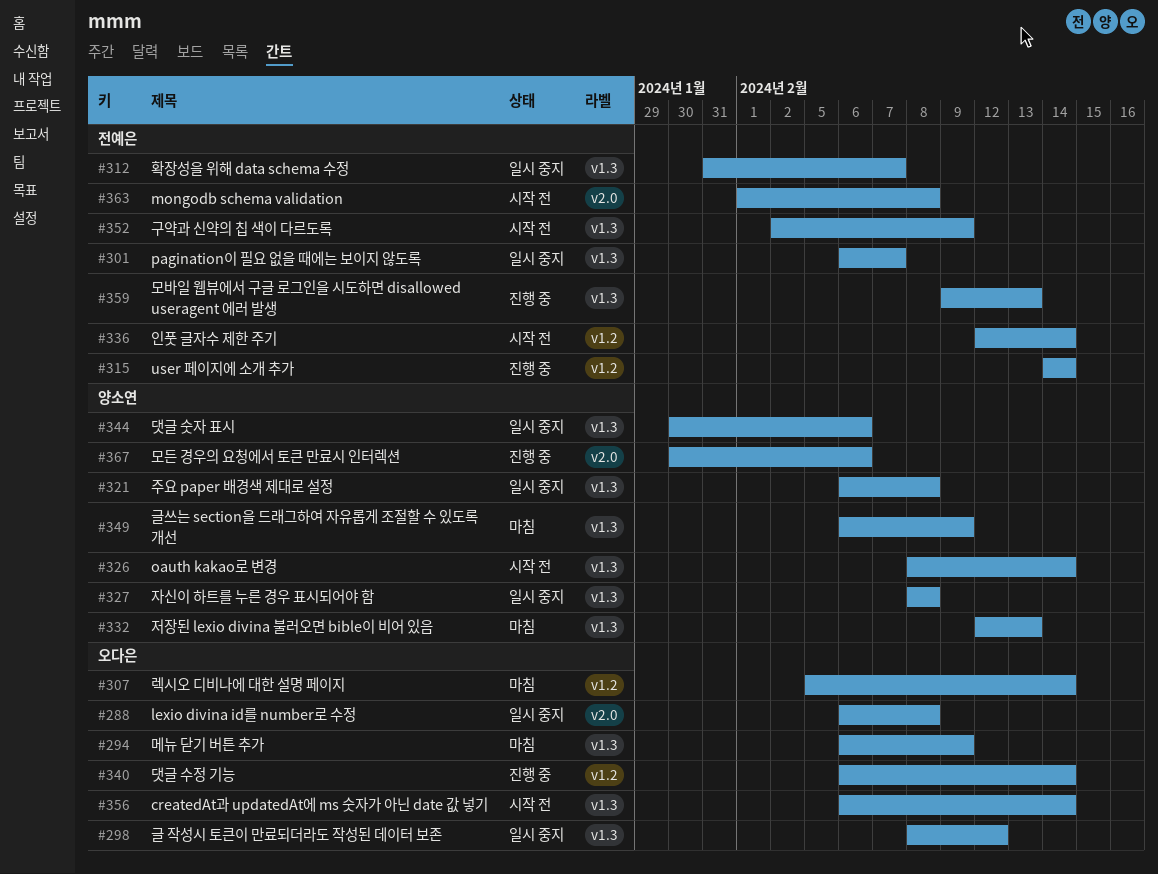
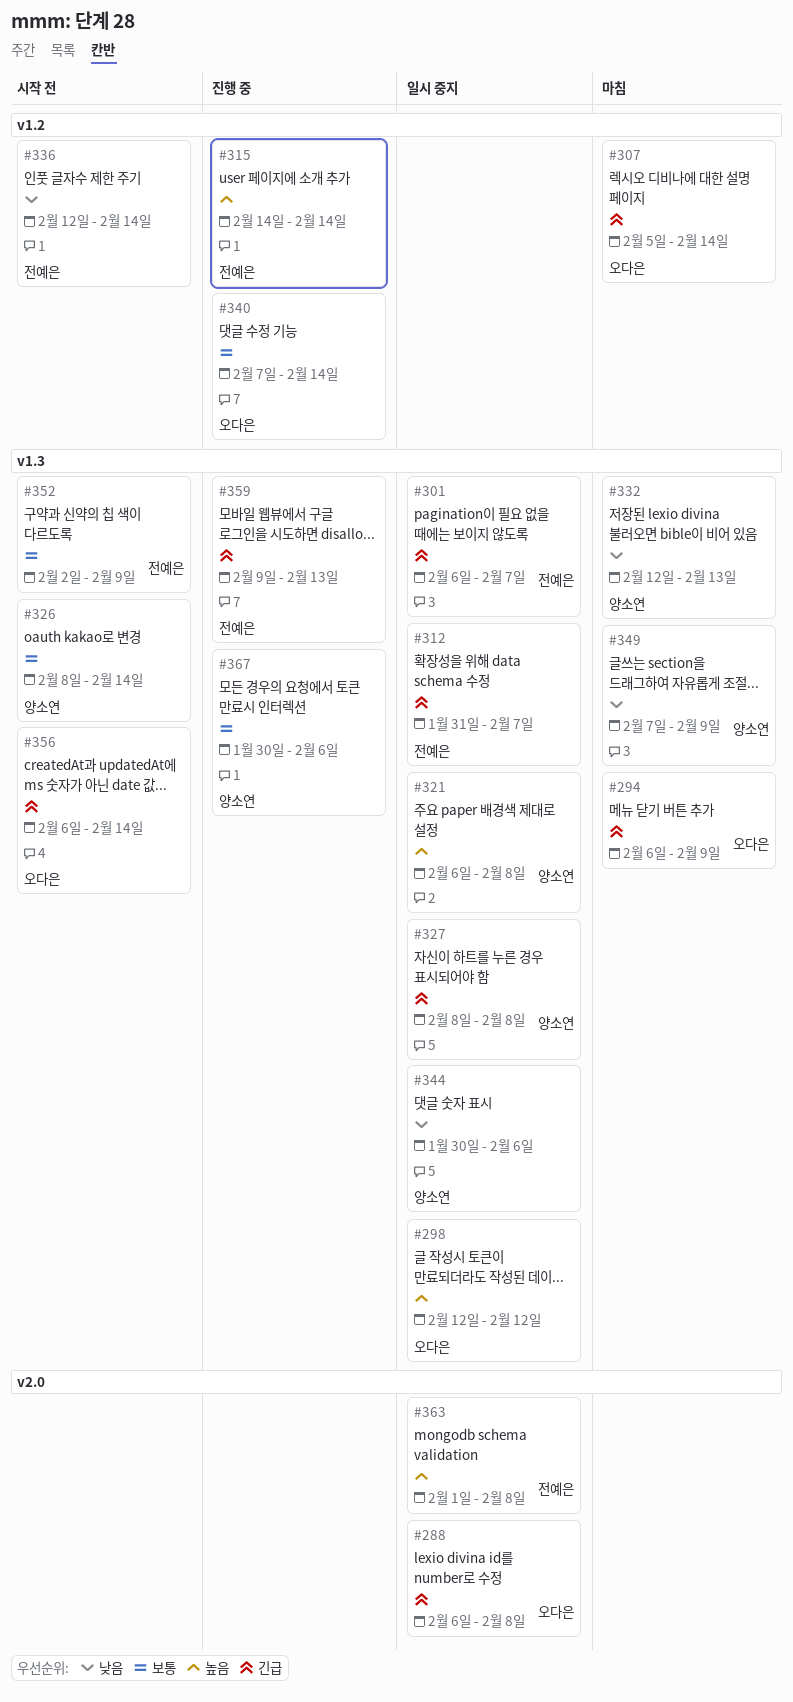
#298, start: Feb 8 -> Feb 12
#340, start: Feb 6 -> Feb 7
#349, start: Feb 6 -> Feb 7
#363, status: 시작 전 -> 일시 중지
#367, label: v2.0 -> v1.3

